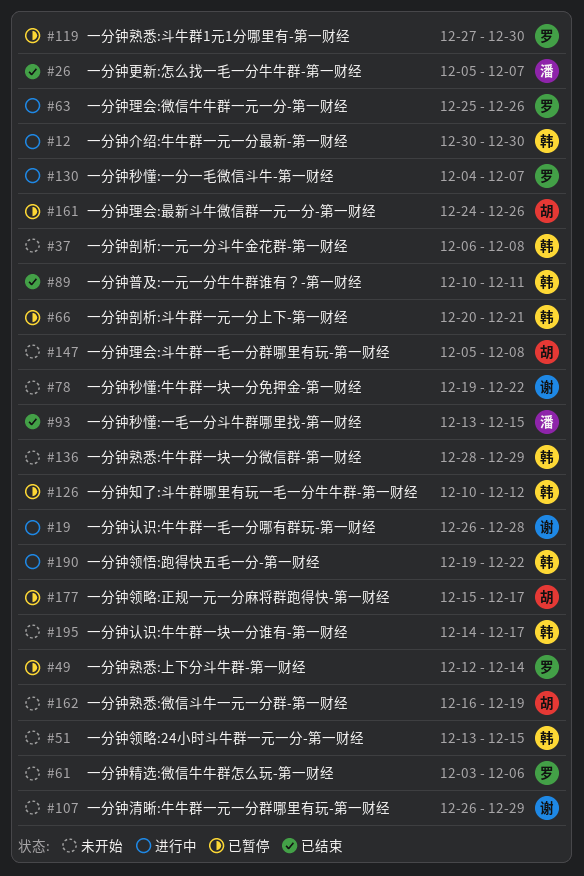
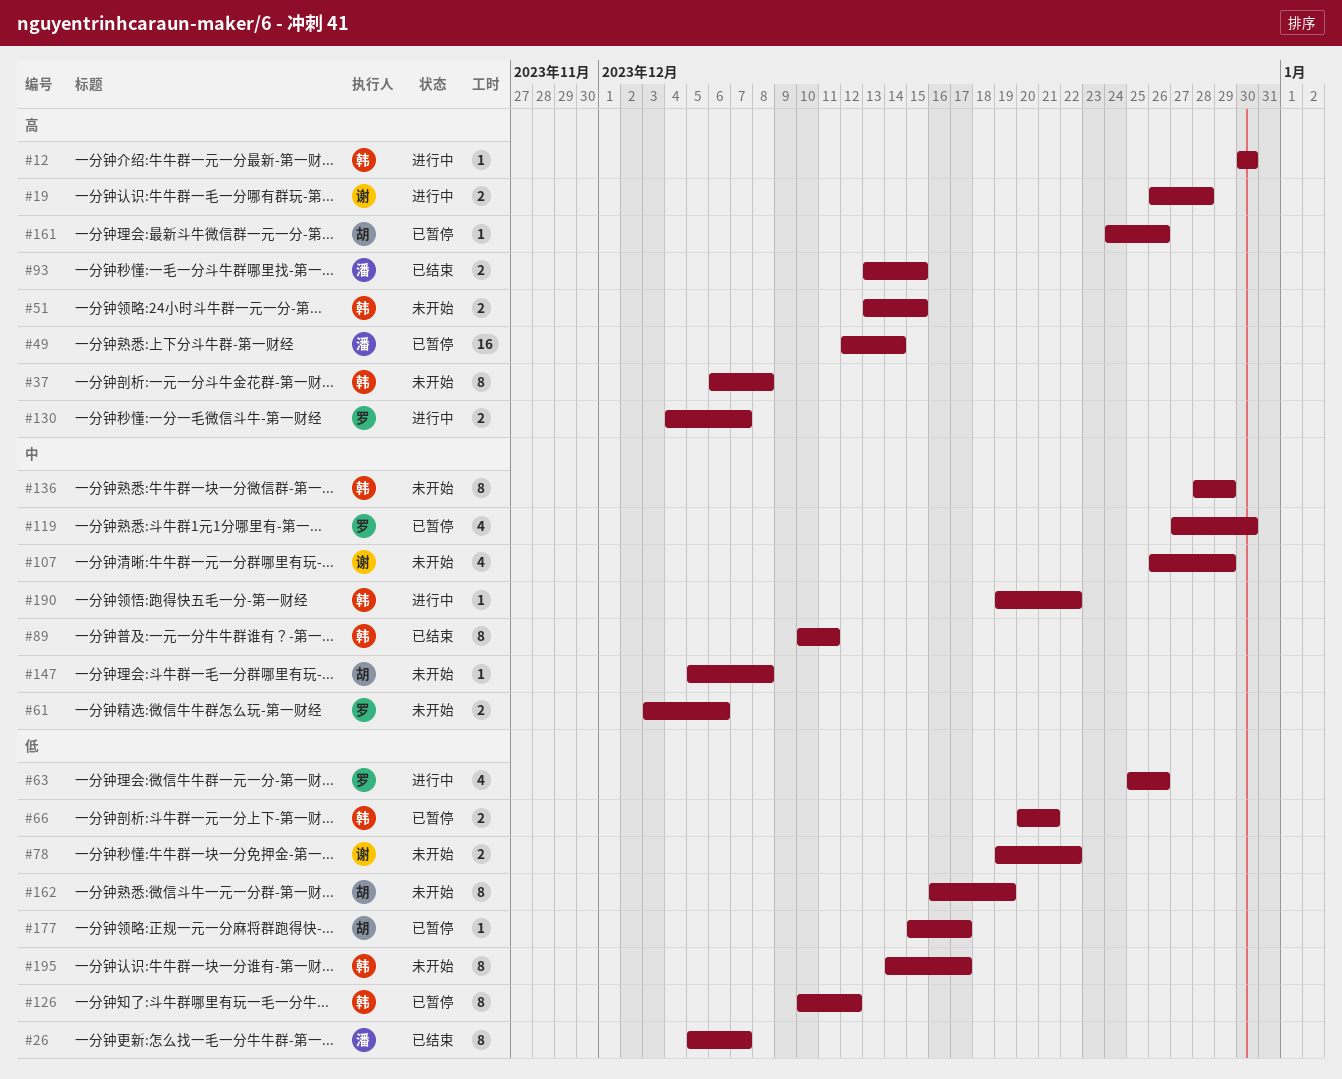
#49, owner: 罗 -> 潘

